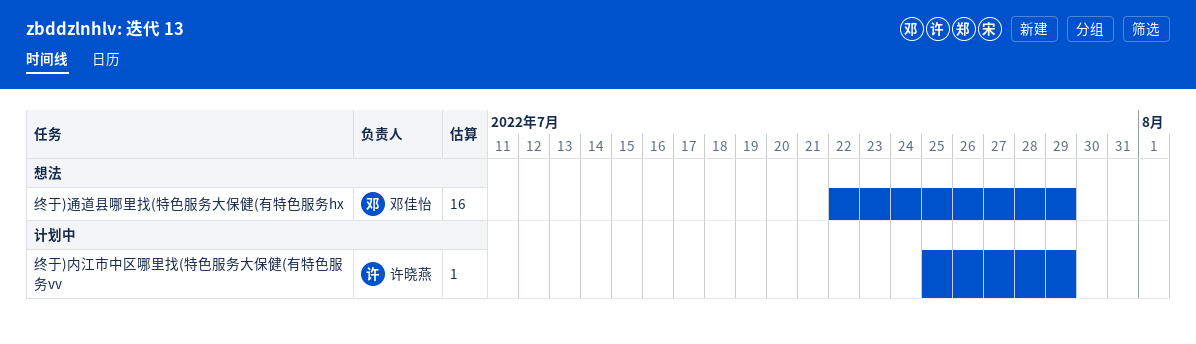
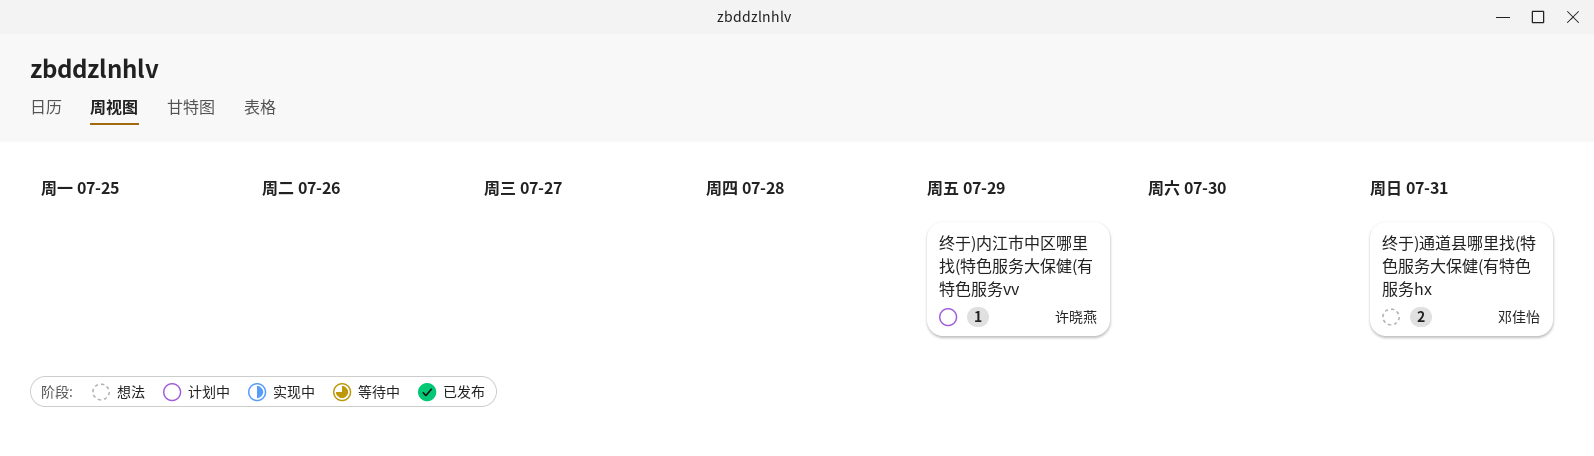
终于)通道县哪里找(特色服务大保健(有特色服务hx, estimate: 16 -> 2
终于)通道县哪里找(特色服务大保健(有特色服务hx, due: Jul 29 -> Jul 31

